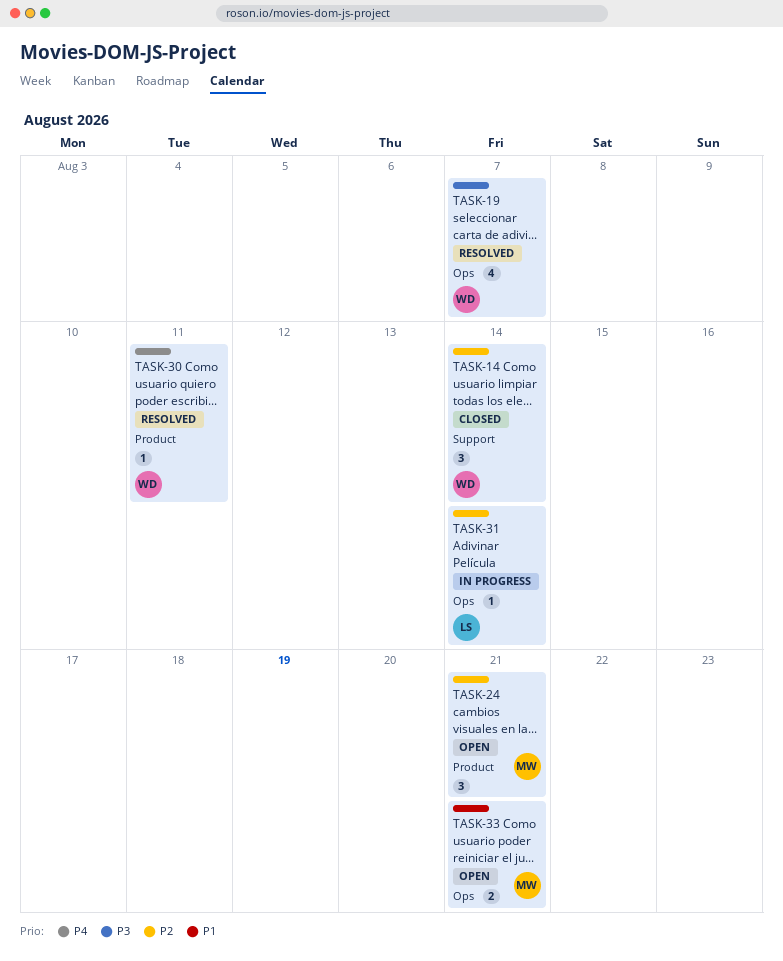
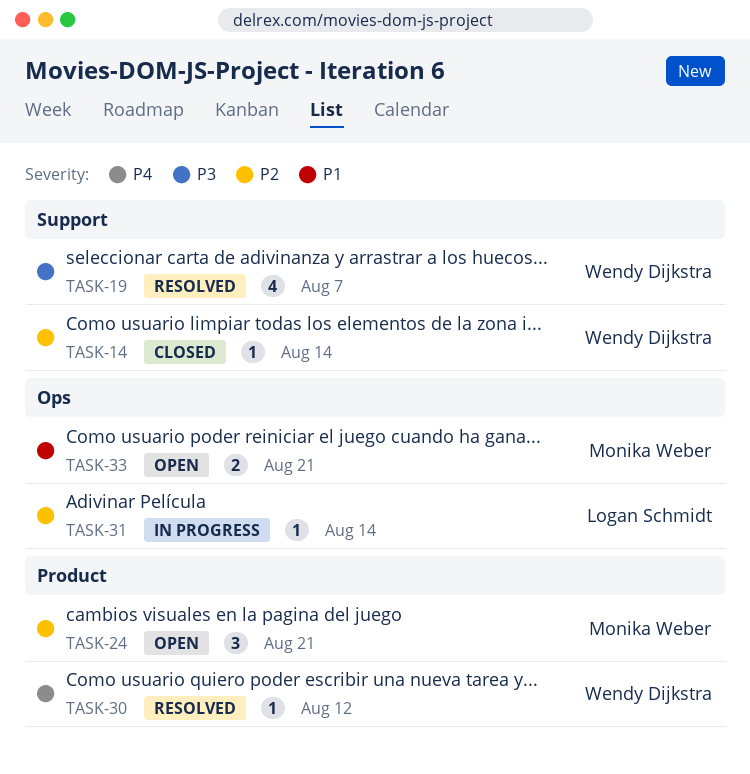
TASK-14, estimate: 3 -> 1
TASK-19, label: Ops -> Support
TASK-30, due: Aug 11 -> Aug 12

